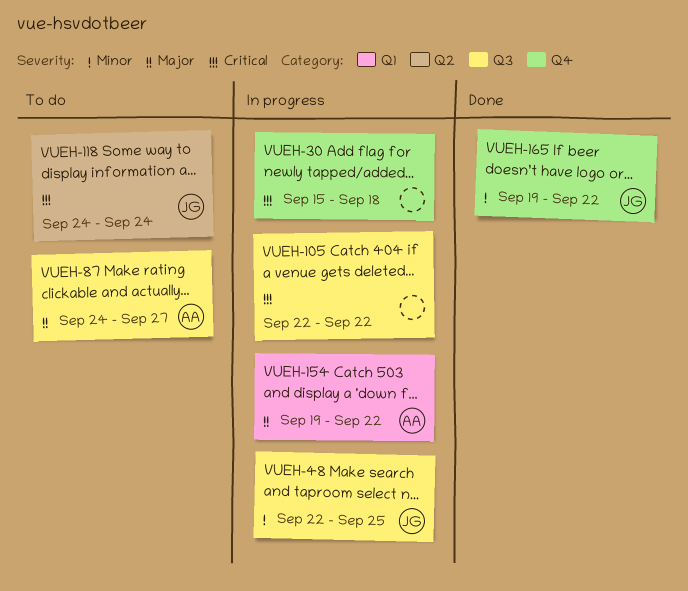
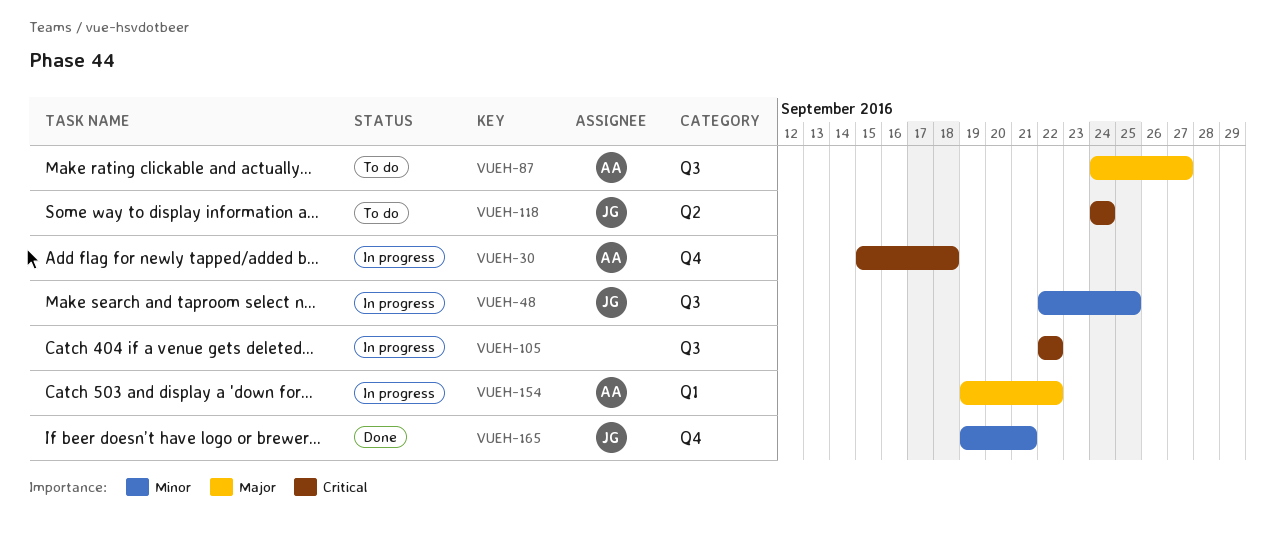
VUEH-30, owner: none -> AA
VUEH-165, due: Sep 22 -> Sep 21

